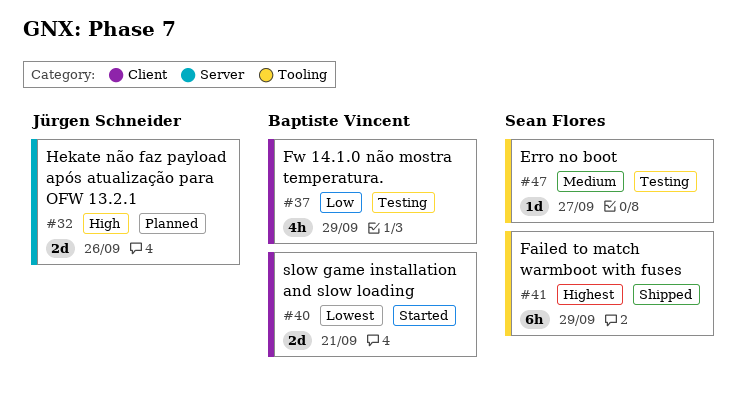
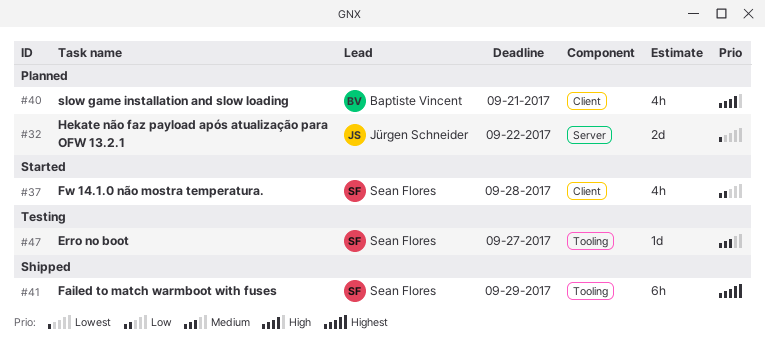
#32, priority: High -> Lowest
#32, due: Sep 26 -> Sep 22
#37, status: Testing -> Started
#37, owner: Baptiste Vincent -> Sean Flores
#37, due: Sep 29 -> Sep 28
#40, status: Started -> Planned
#40, priority: Lowest -> High
#40, estimate: 2d -> 4h

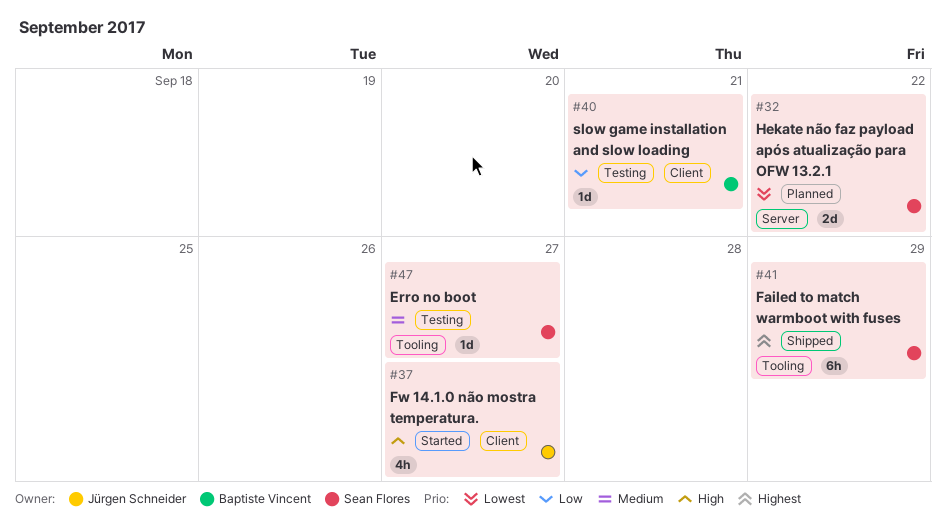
#32, owner: Jürgen Schneider -> Sean Flores
#37, owner: Sean Flores -> Jürgen Schneider
#37, priority: Low -> High
#37, due: Sep 28 -> Sep 27
#40, status: Planned -> Testing
#40, priority: High -> Low
#40, estimate: 4h -> 1d

